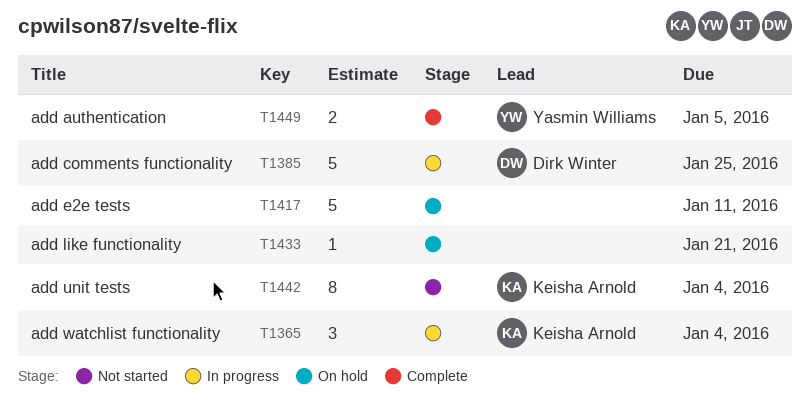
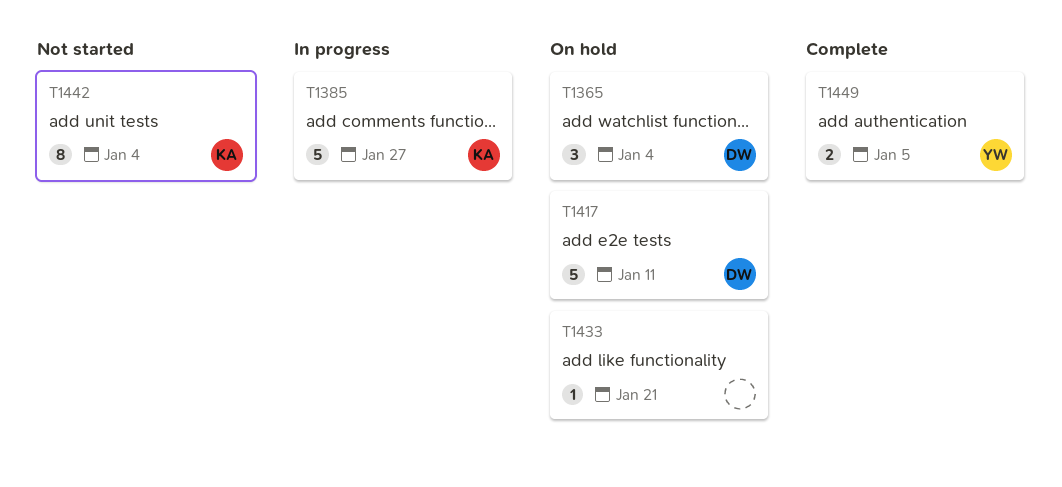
T1365, status: In progress -> On hold
T1365, owner: Keisha Arnold -> Dirk Winter
T1385, owner: Dirk Winter -> Keisha Arnold
T1385, due: Jan 25 -> Jan 27
T1417, owner: none -> Dirk Winter

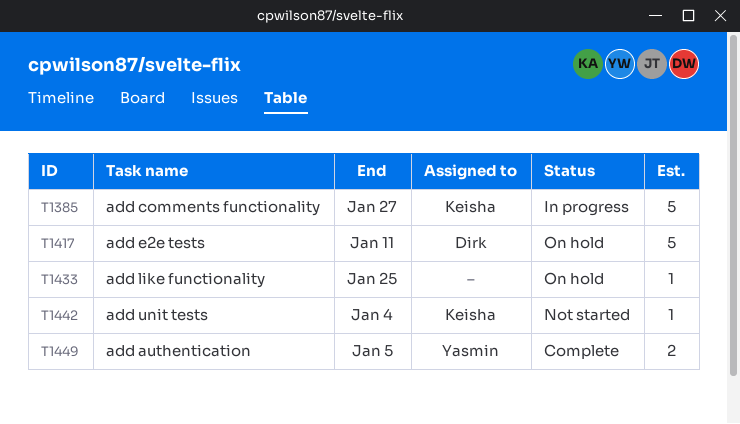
T1365: present -> none
T1433, due: Jan 21 -> Jan 25
T1442, estimate: 8 -> 1

